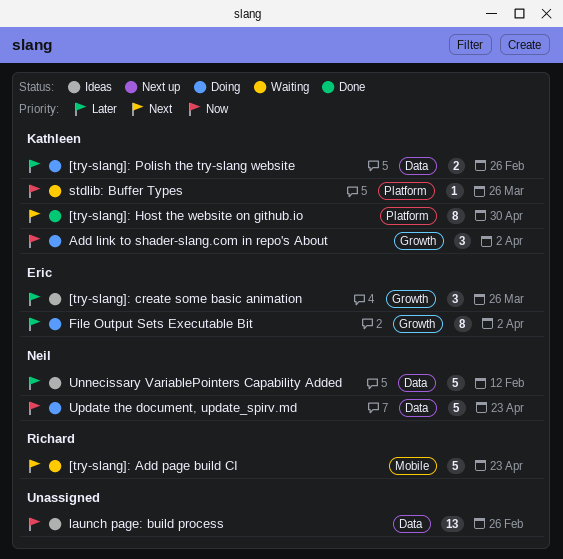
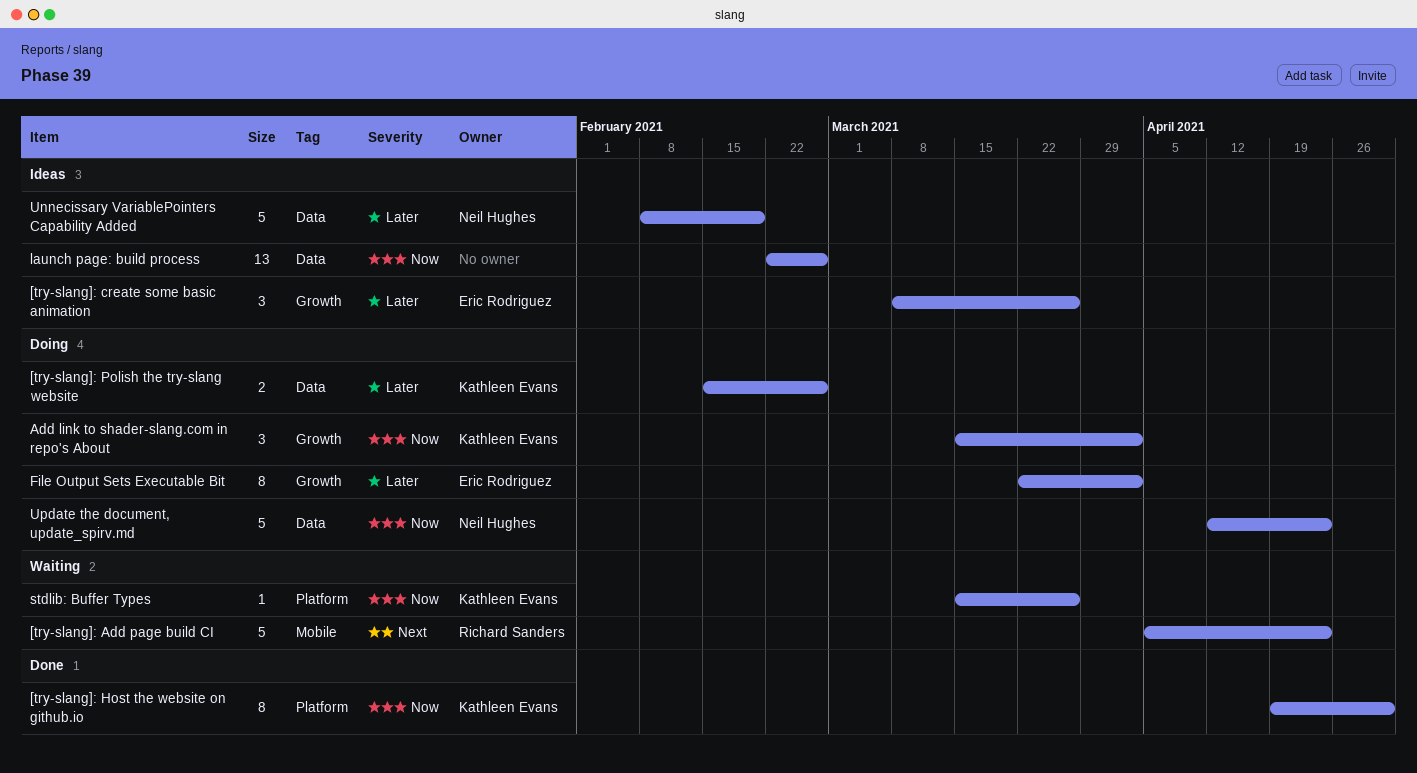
[try-slang]: Host the website on github.io, priority: Next -> Now
Unnecissary VariablePointers Capability Added, due: Feb 12 -> Feb 19

